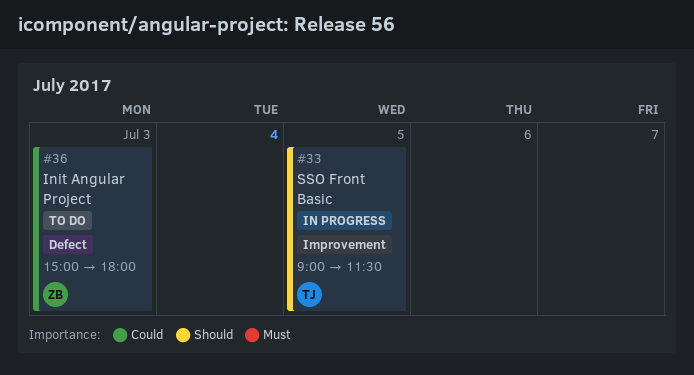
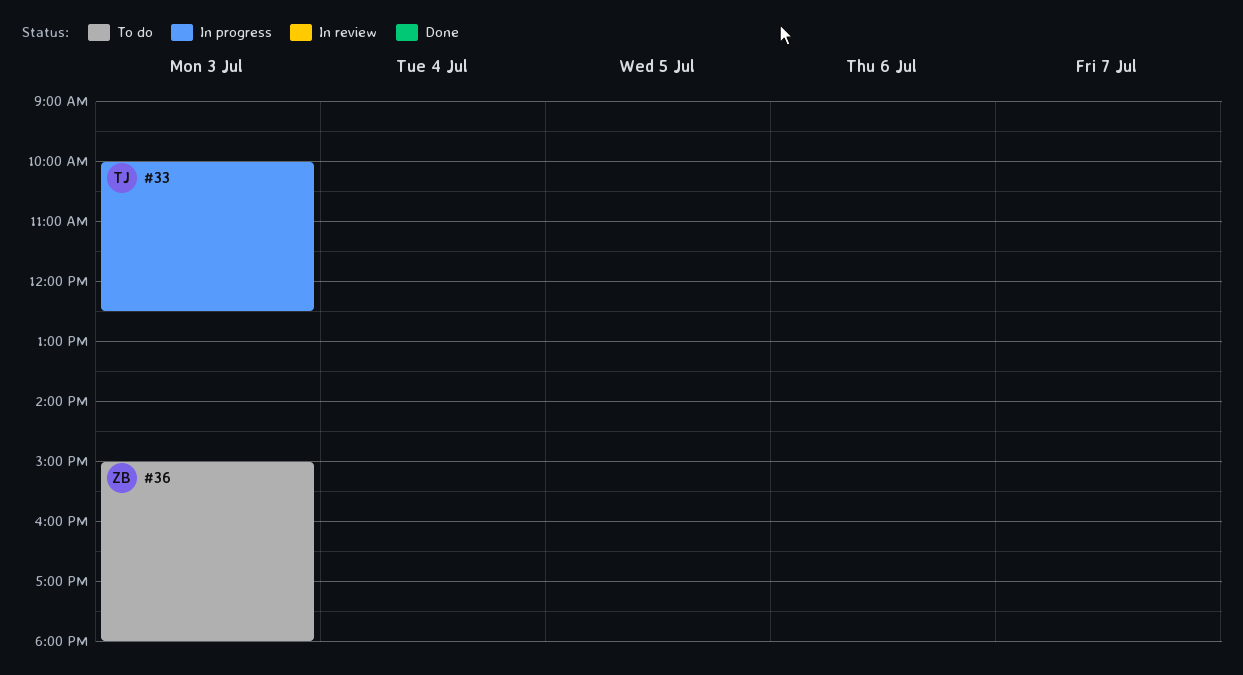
#33, day: Jul 5 -> Jul 3
#33, begins: 09:00 -> 10:00
#33, ends: 11:30 -> 12:30

